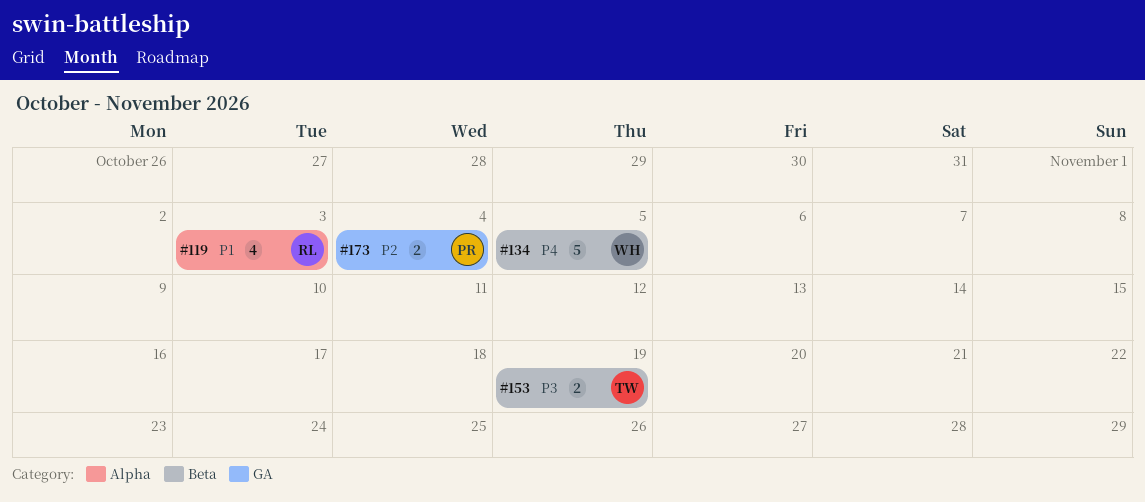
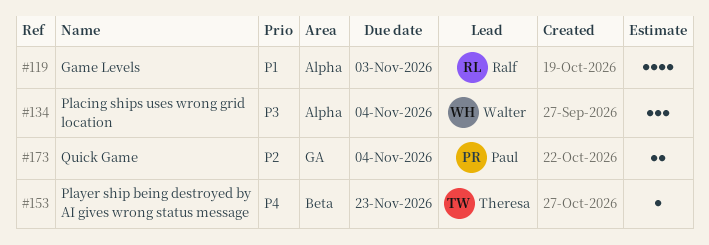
#134, priority: P4 -> P3
#134, label: Beta -> Alpha
#134, estimate: 5 -> 3
#134, due: Nov 5 -> Nov 4
#153, priority: P3 -> P4
#153, estimate: 2 -> 1
#153, due: Nov 19 -> Nov 23

